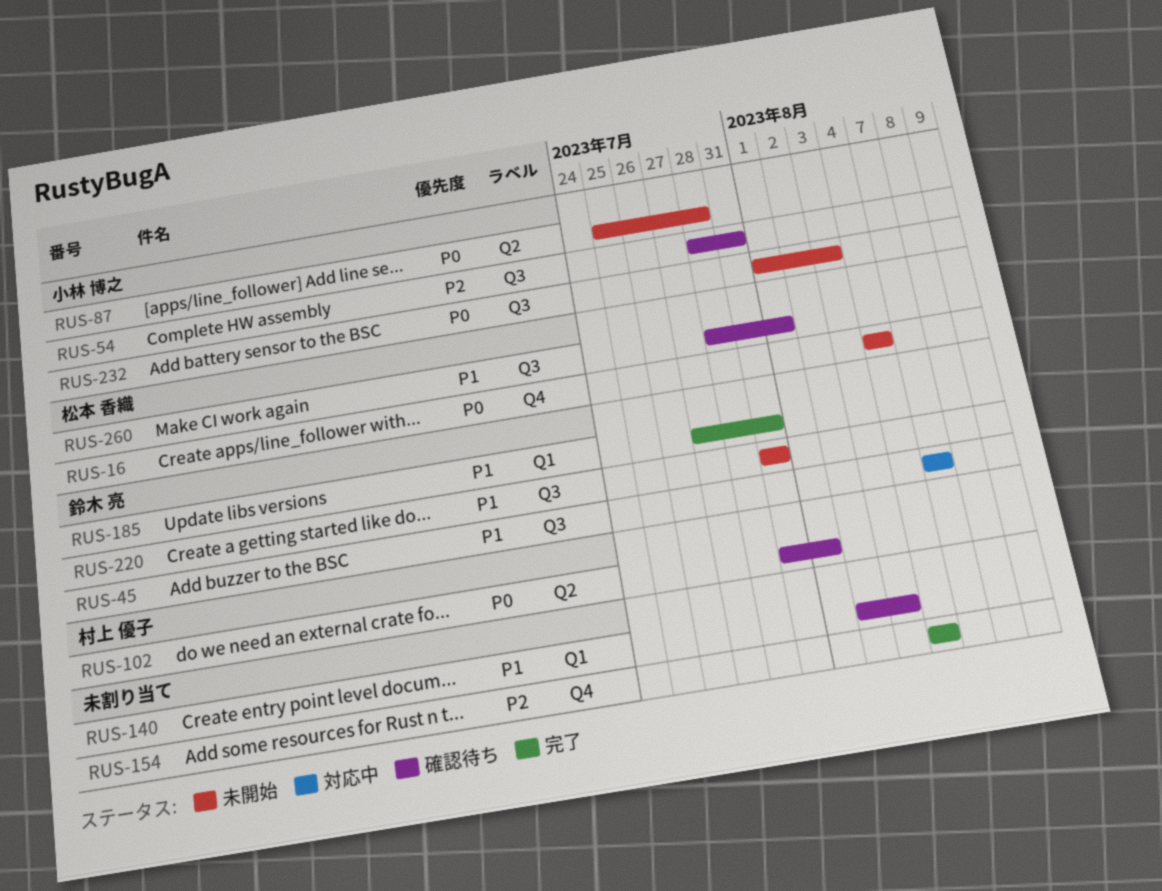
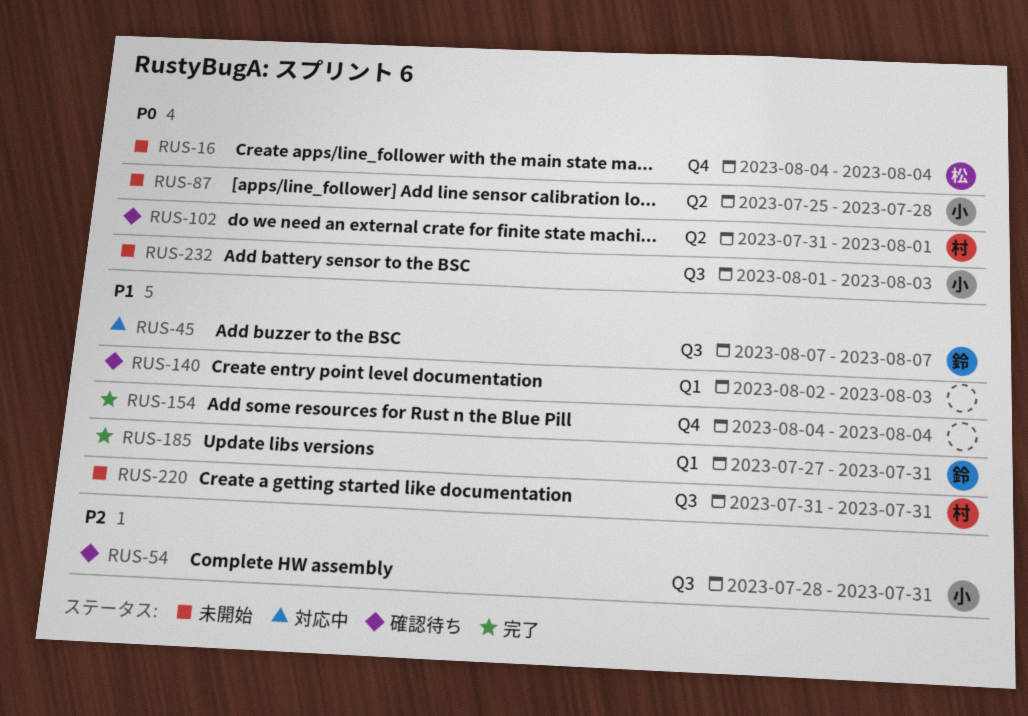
RUS-154, priority: P2 -> P1
RUS-220, owner: 鈴木 亮 -> 村上 優子
RUS-260: present -> none

